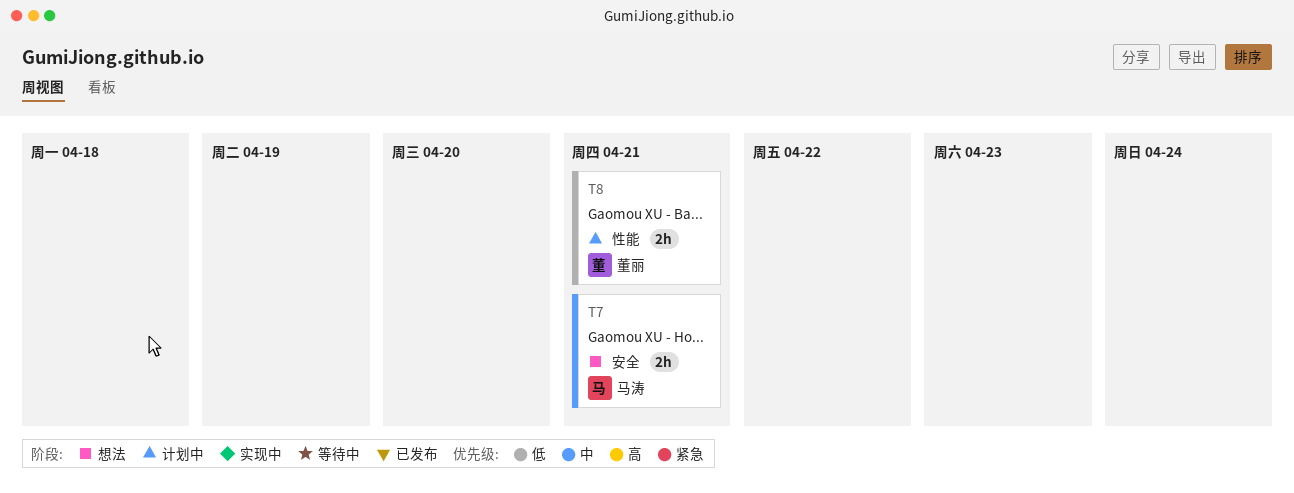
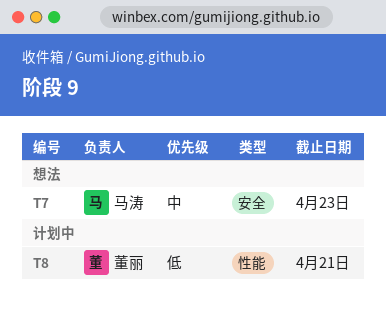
T7, due: Apr 21 -> Apr 23

